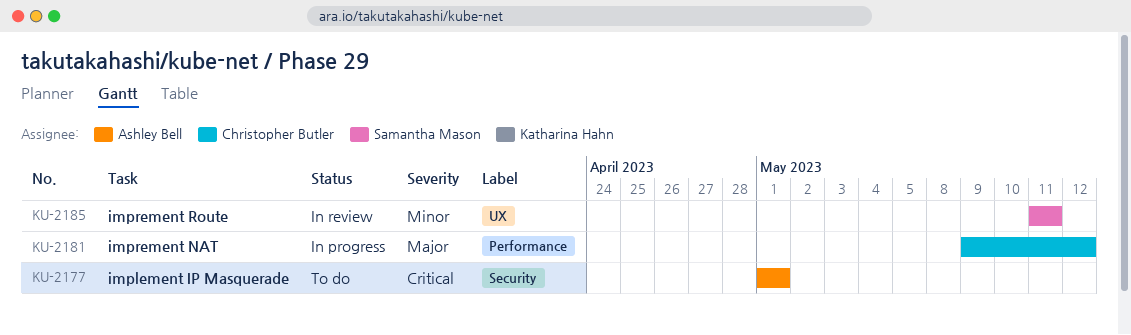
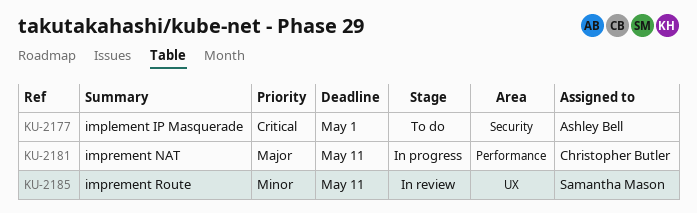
KU-2181, due: May 12 -> May 11

